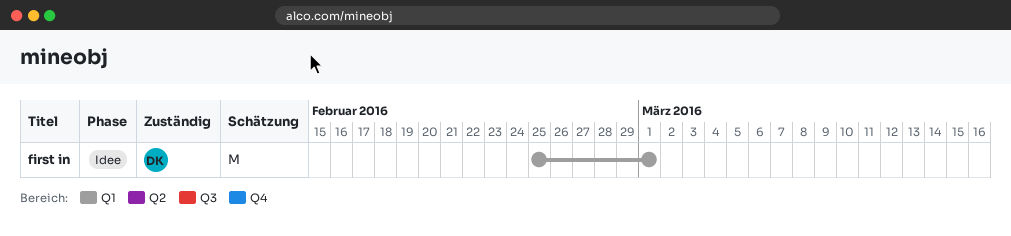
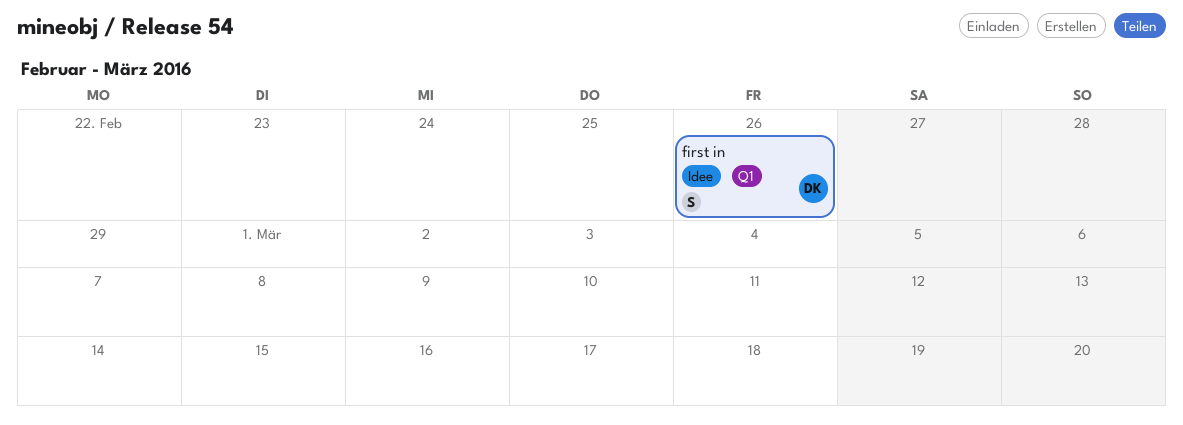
first in, estimate: M -> S
first in, due: Mar 1 -> Feb 26

